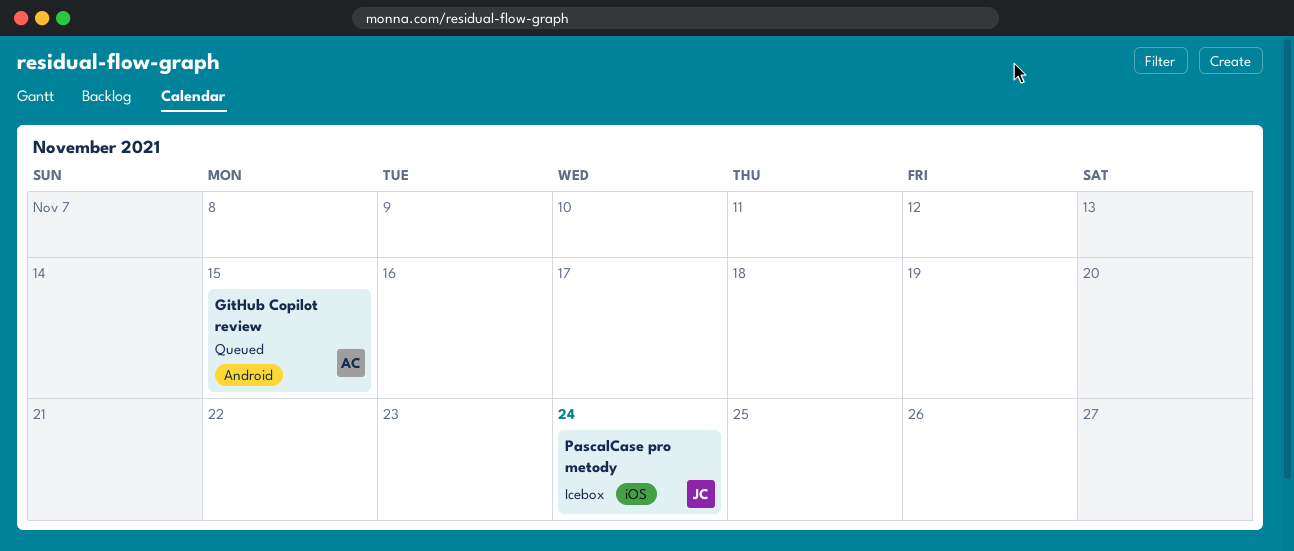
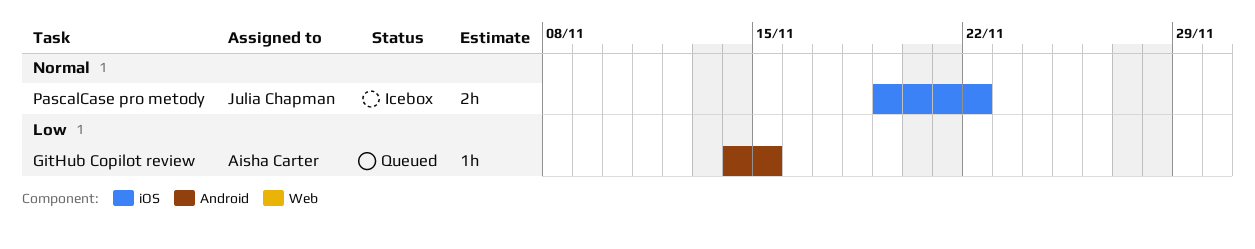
PascalCase pro metody, due: Nov 24 -> Nov 22

